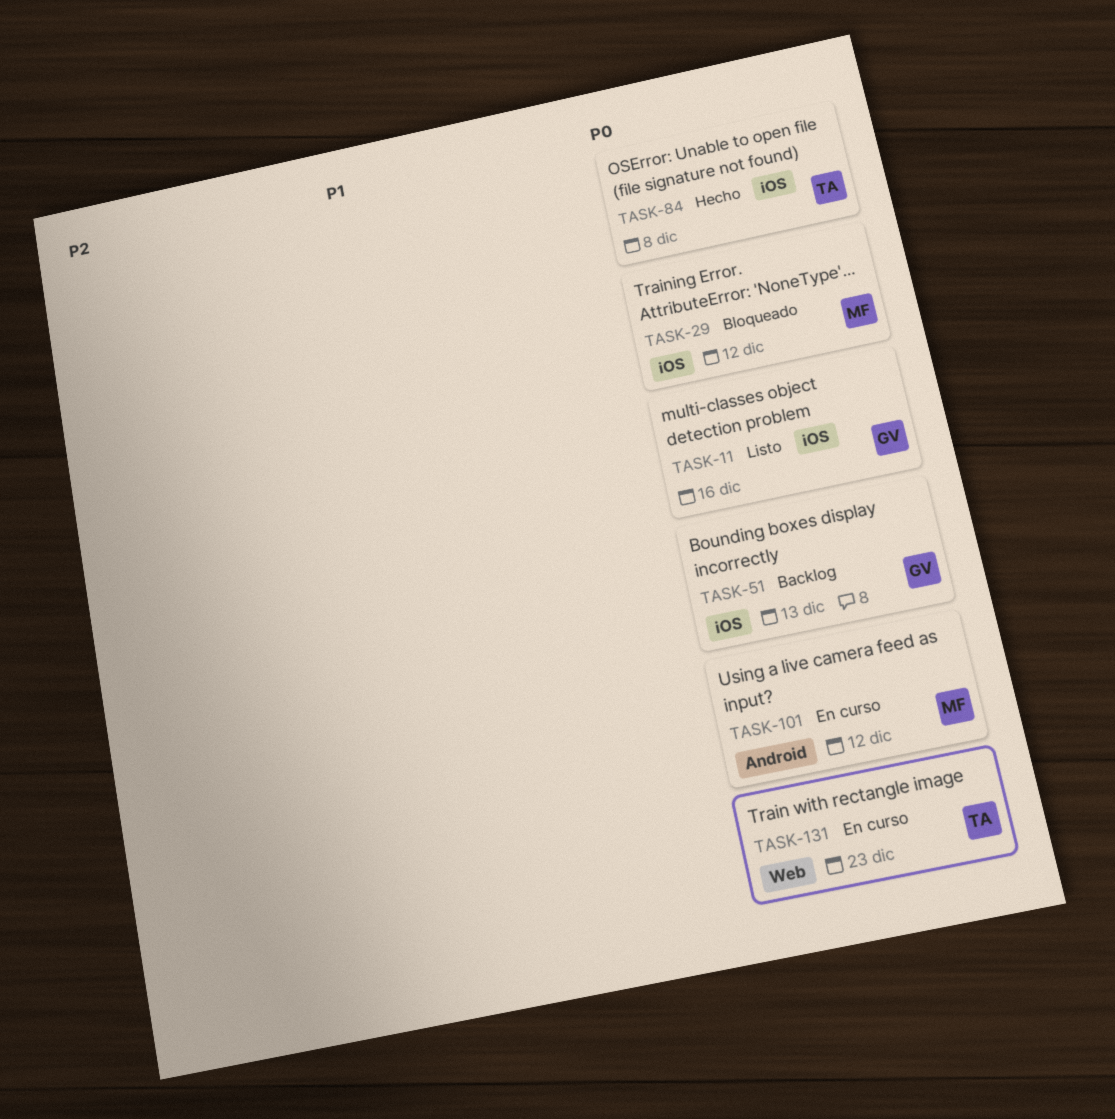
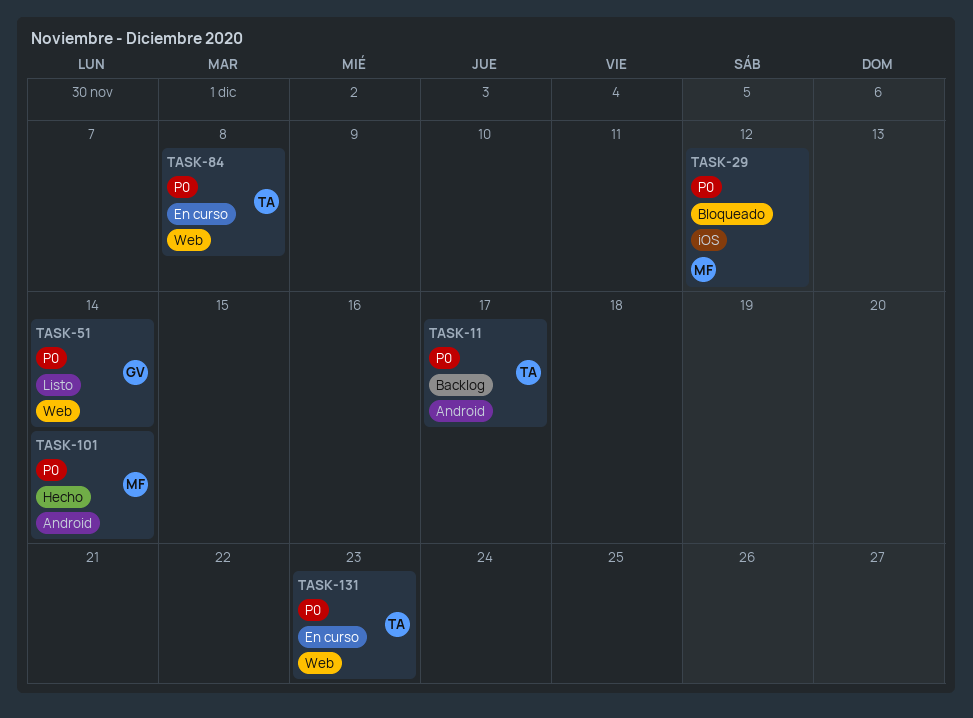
TASK-11, status: Listo -> Backlog
TASK-11, owner: GV -> TA
TASK-11, label: iOS -> Android
TASK-11, due: Dec 16 -> Dec 17
TASK-51, status: Backlog -> Listo
TASK-51, label: iOS -> Web
TASK-51, due: Dec 13 -> Dec 14
TASK-84, status: Hecho -> En curso
TASK-84, label: iOS -> Web
TASK-101, status: En curso -> Hecho
TASK-101, due: Dec 12 -> Dec 14

